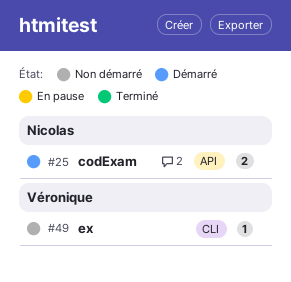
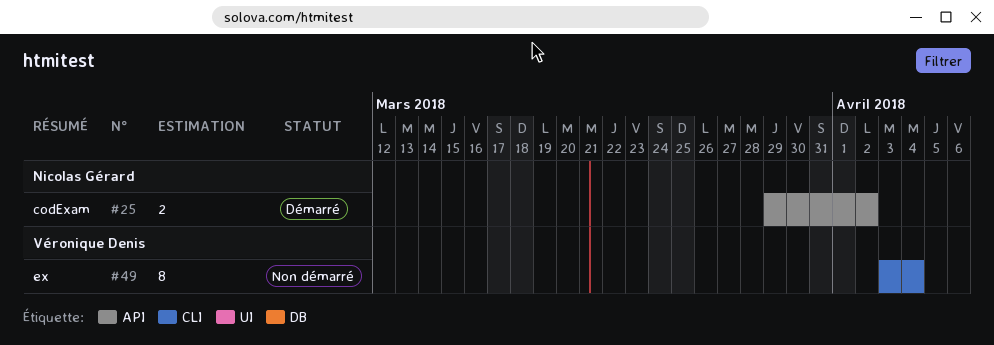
#49, estimate: 1 -> 8

